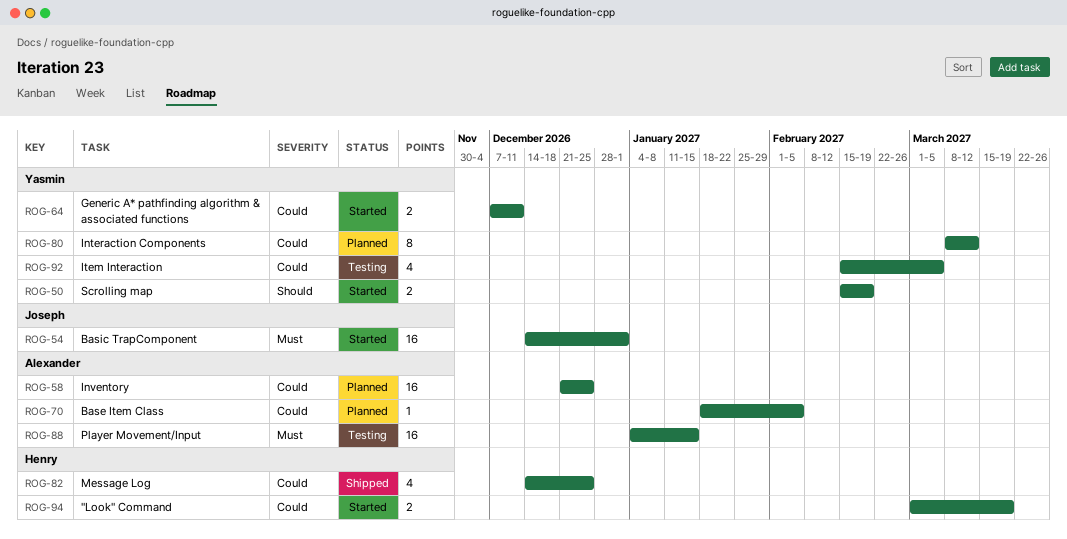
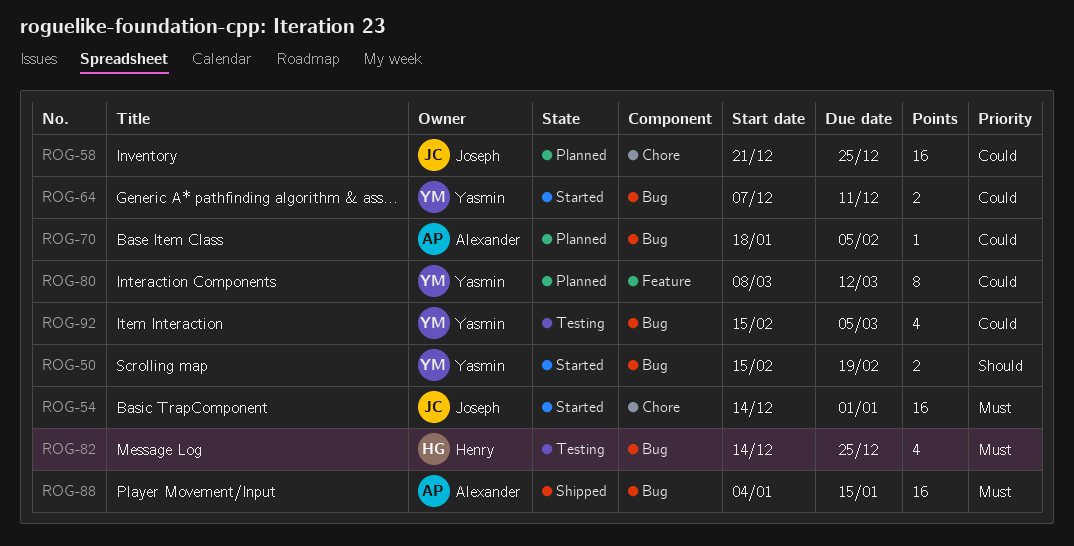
ROG-58, owner: Alexander -> Joseph
ROG-82, status: Shipped -> Testing
ROG-82, priority: Could -> Must
ROG-88, status: Testing -> Shipped
ROG-94: present -> none

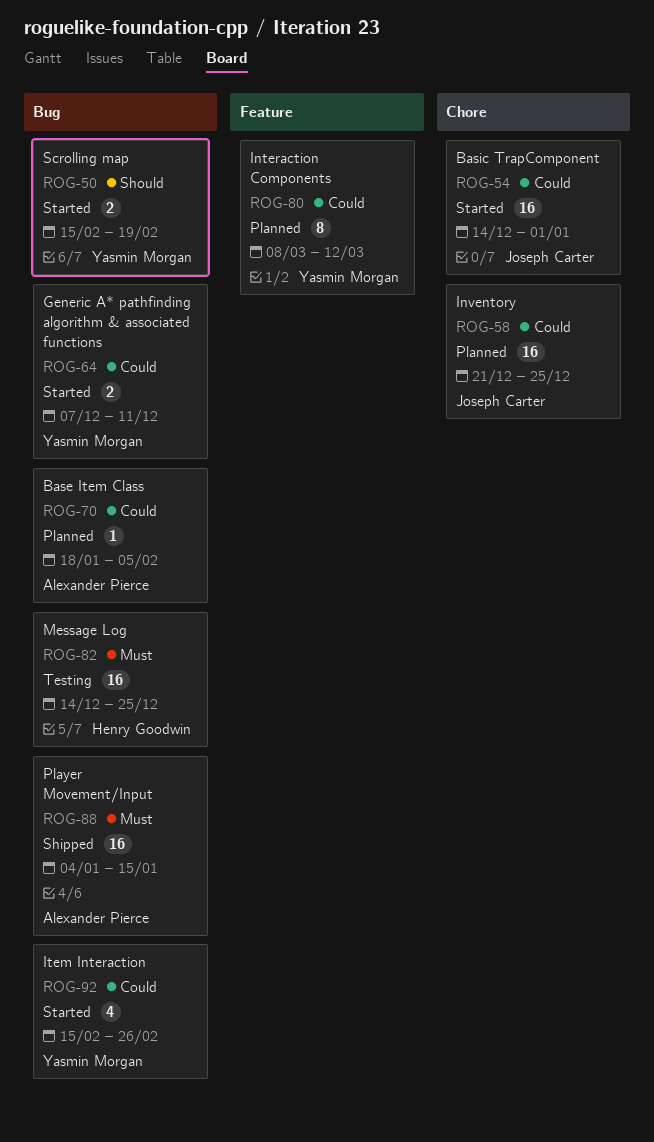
ROG-54, priority: Must -> Could
ROG-82, estimate: 4 -> 16
ROG-92, status: Testing -> Started
ROG-92, due: Mar 5 -> Feb 26

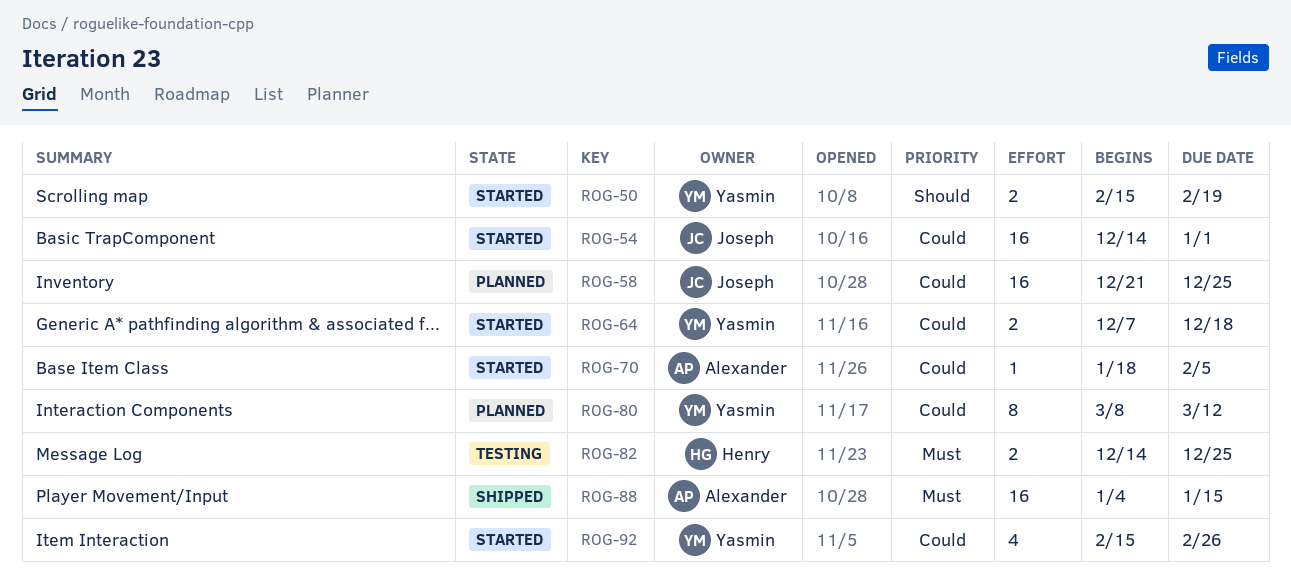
ROG-64, due: Dec 11 -> Dec 18
ROG-70, status: Planned -> Started
ROG-82, estimate: 16 -> 2

